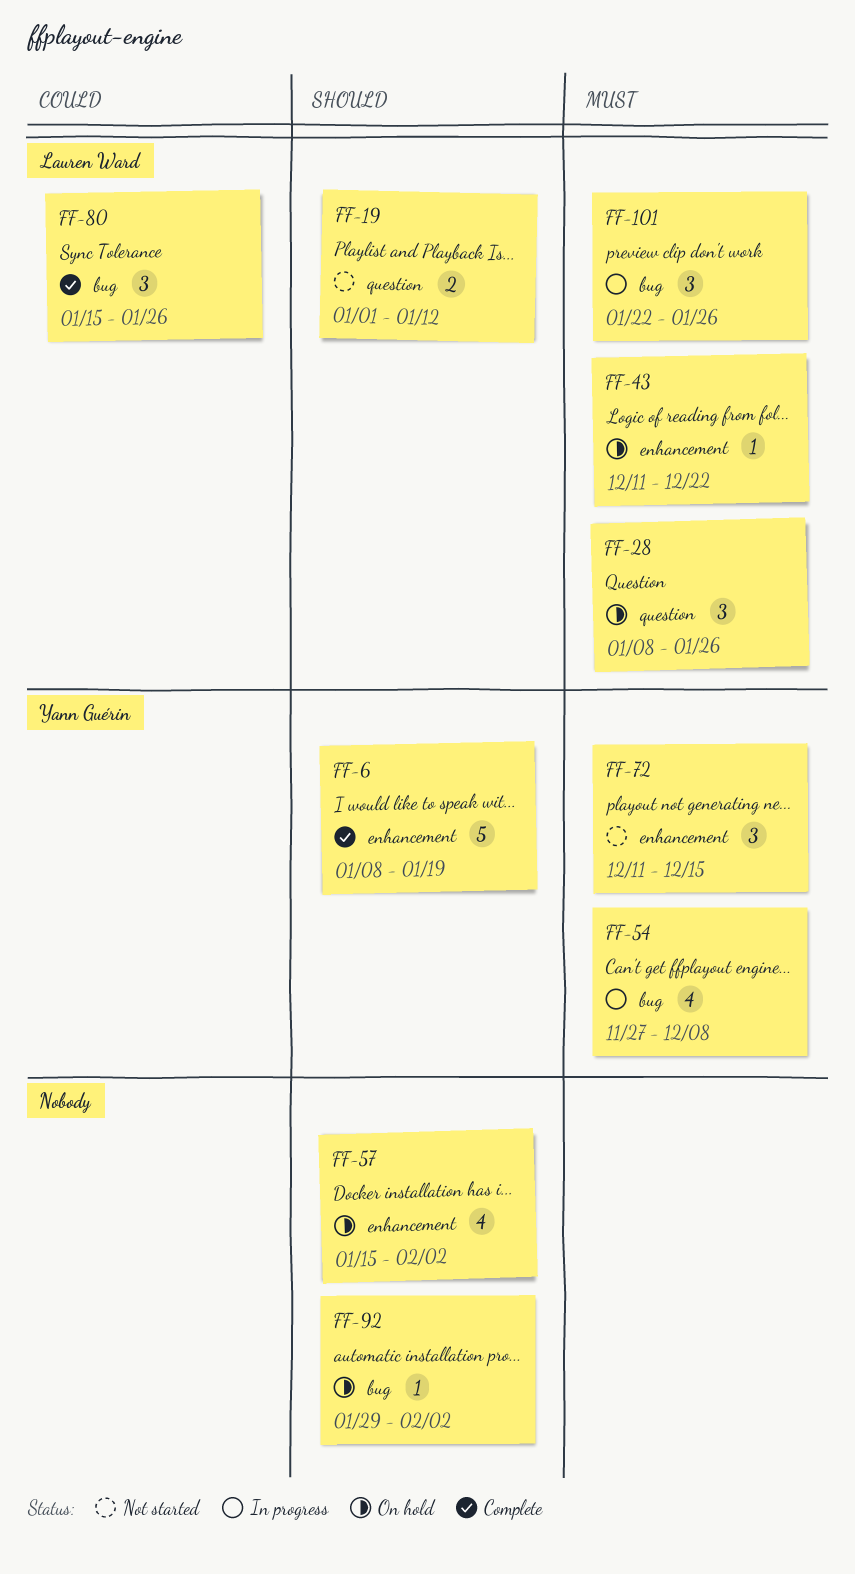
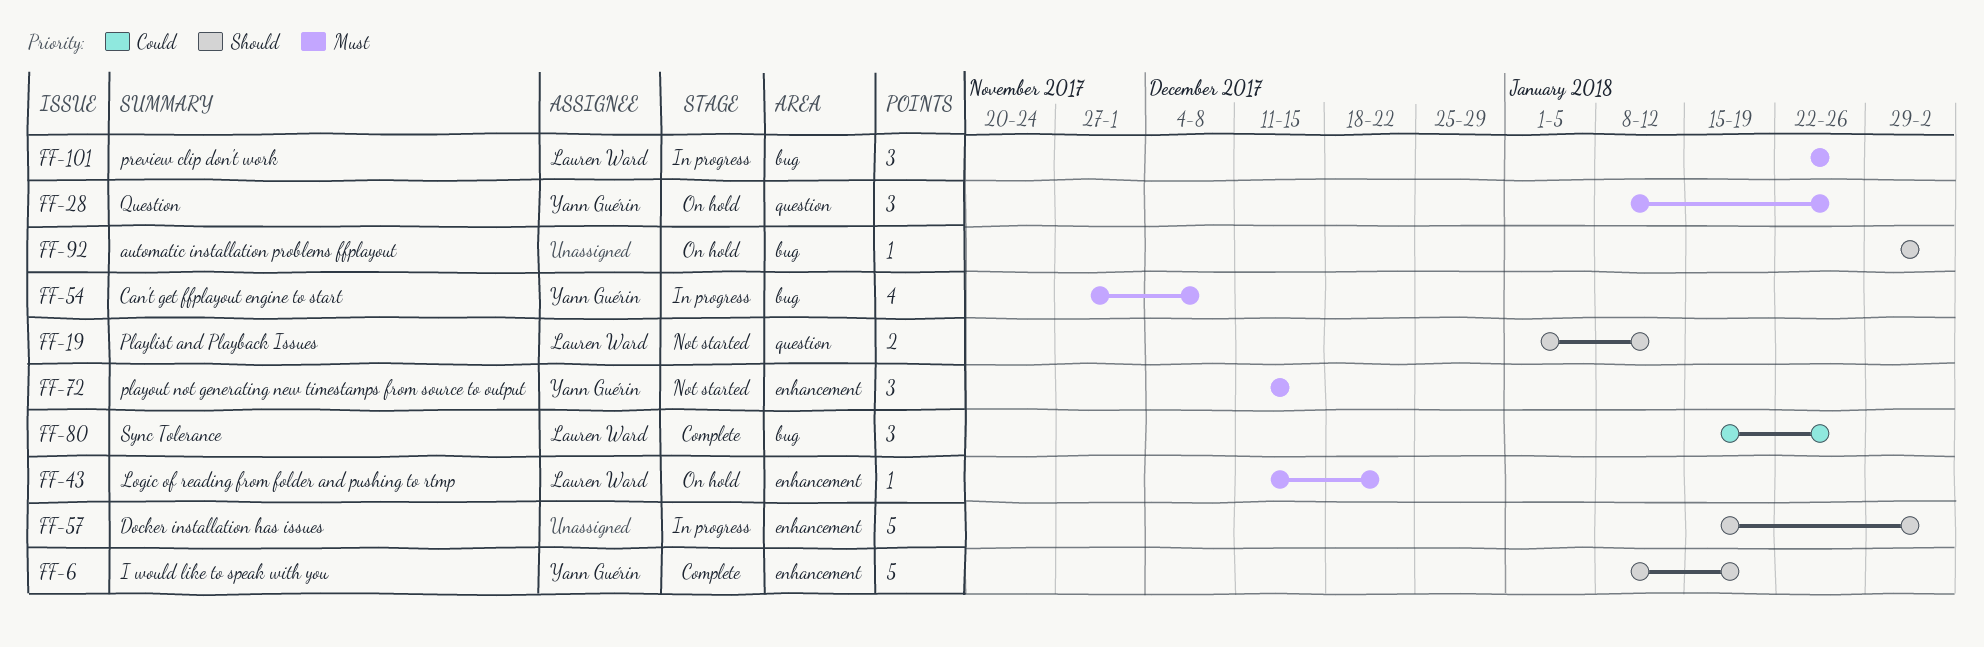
FF-28, owner: Lauren Ward -> Yann Guérin
FF-57, status: On hold -> In progress
FF-57, estimate: 4 -> 5

